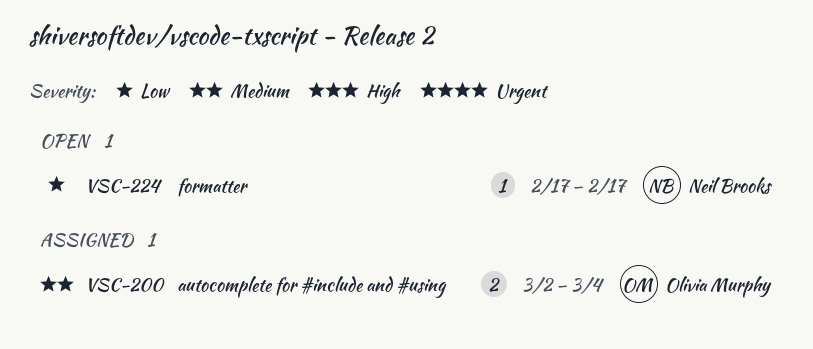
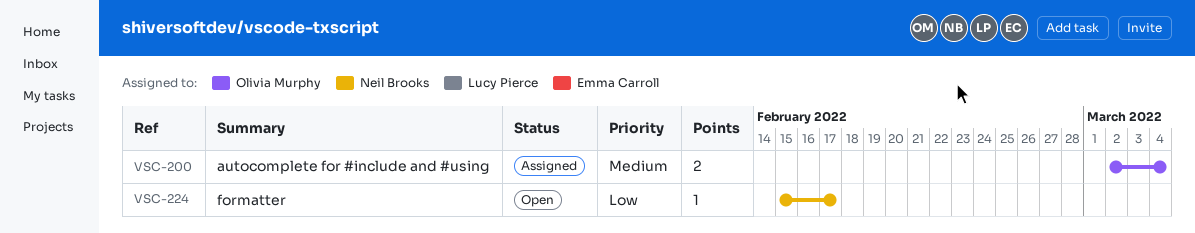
VSC-224, start: Feb 17 -> Feb 15

